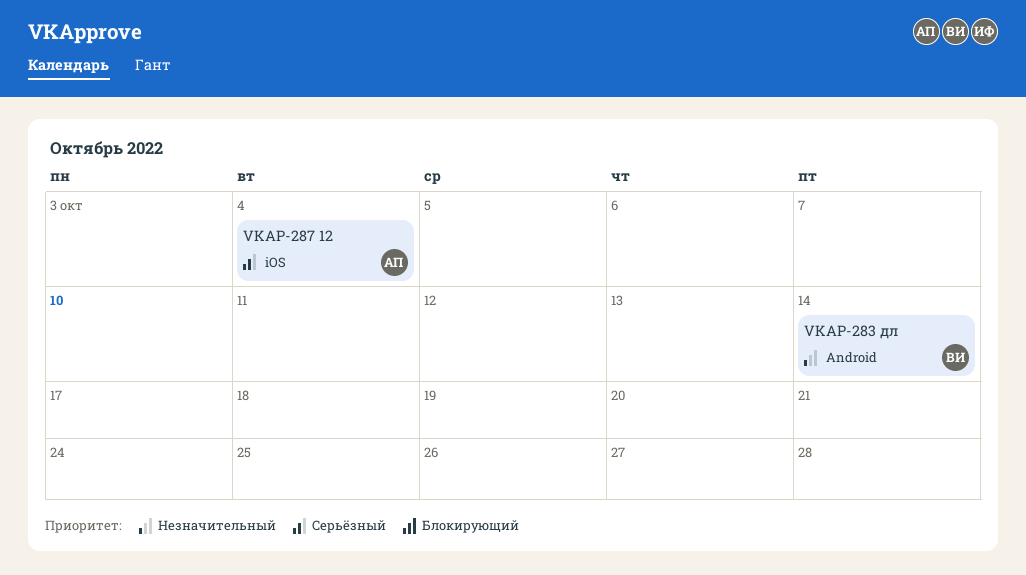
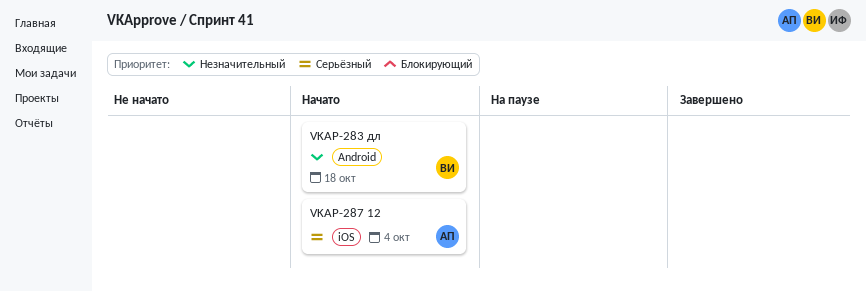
VKAP-283, due: Oct 14 -> Oct 18

